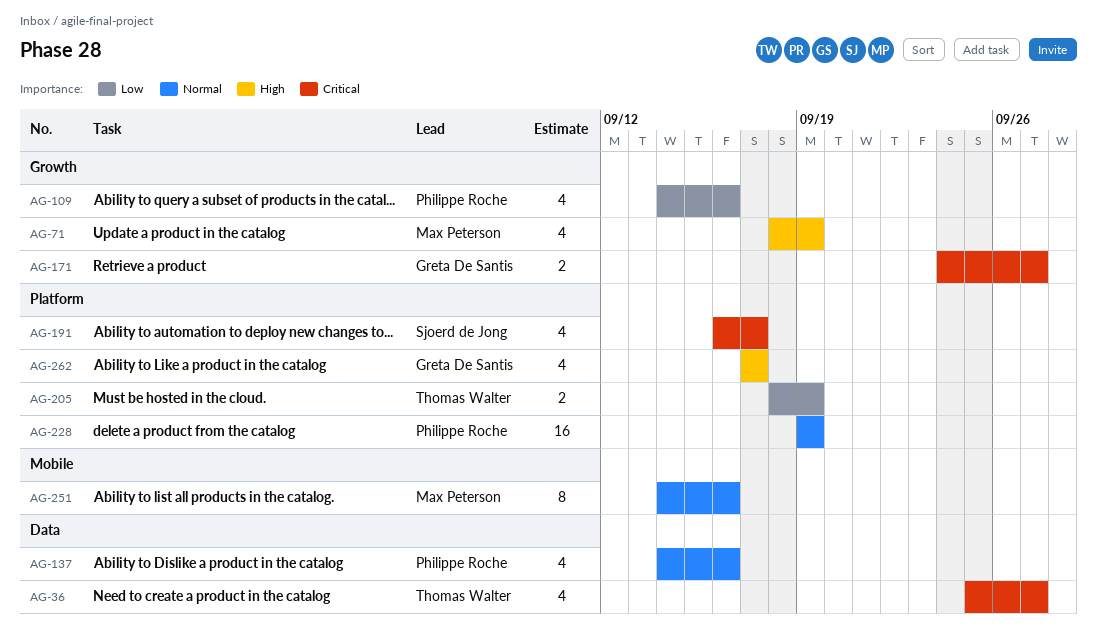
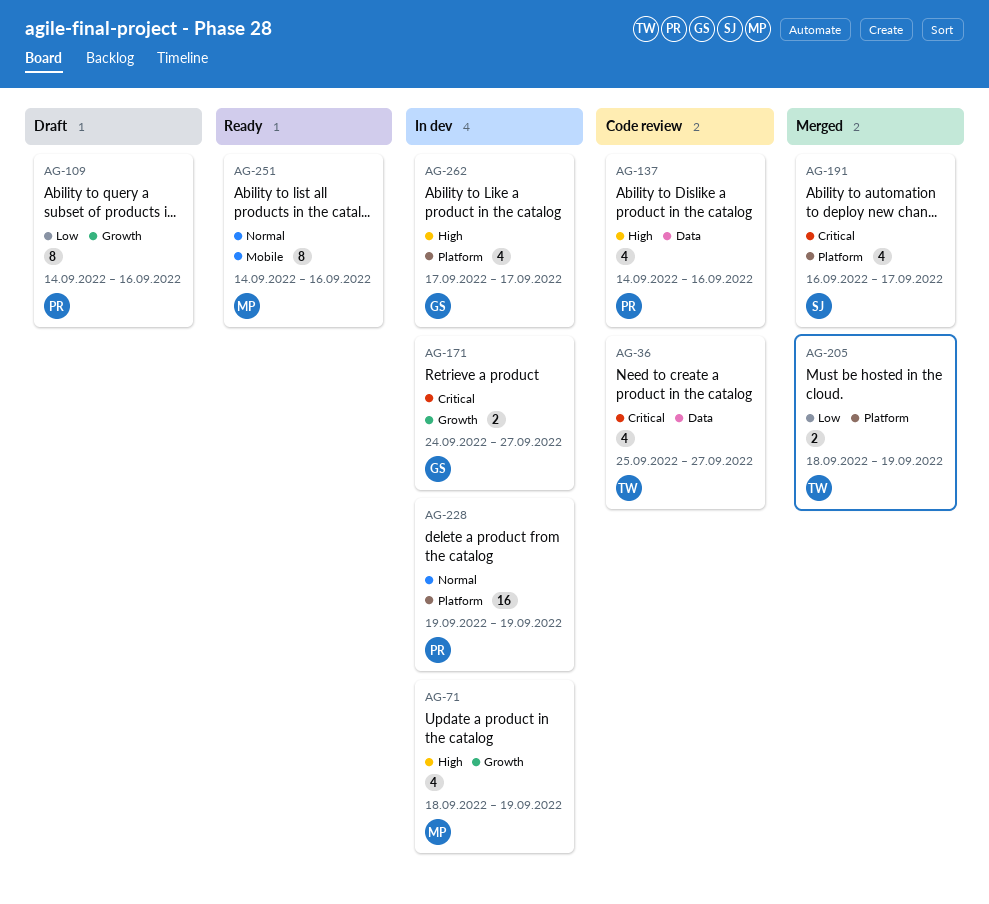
AG-109, estimate: 4 -> 8
AG-137, priority: Normal -> High

